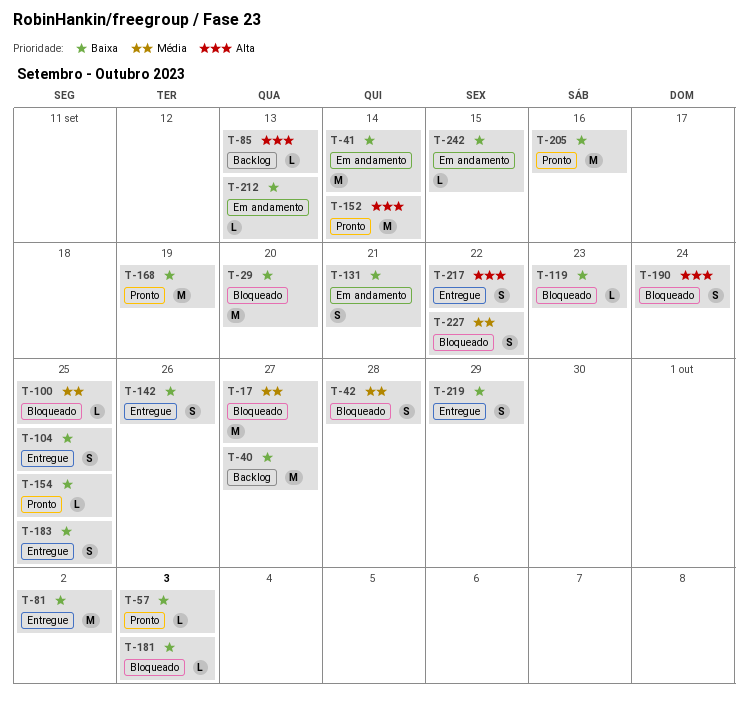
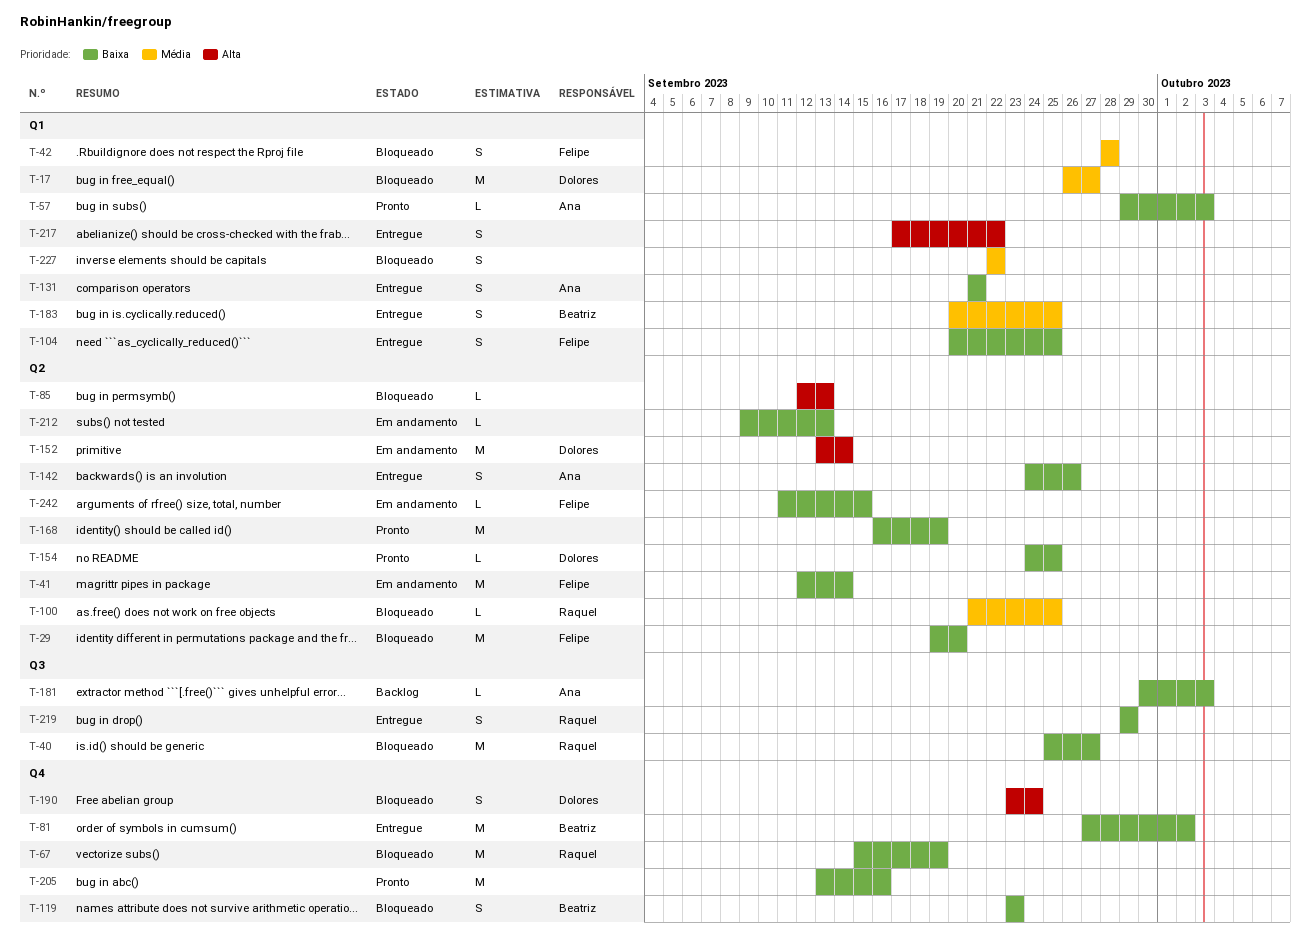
T-40, status: Backlog -> Bloqueado
T-67: none -> present
T-85, status: Backlog -> Bloqueado
T-119, estimate: L -> S
T-131, status: Em andamento -> Entregue
T-152, status: Pronto -> Em andamento
T-181, status: Bloqueado -> Backlog
T-183, priority: Baixa -> Média

